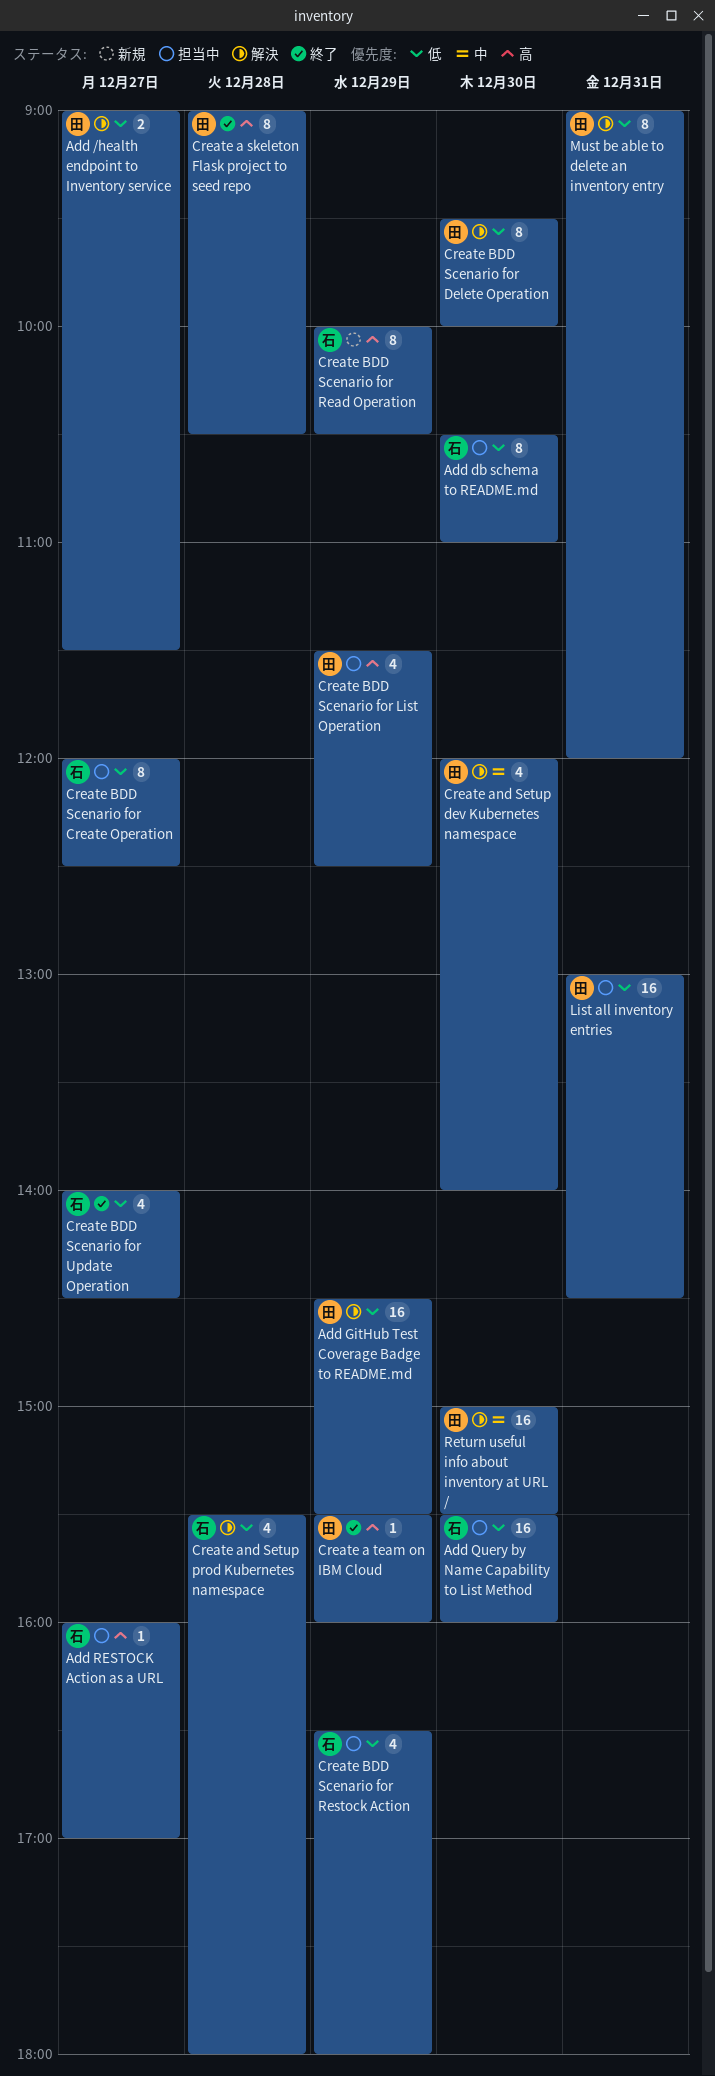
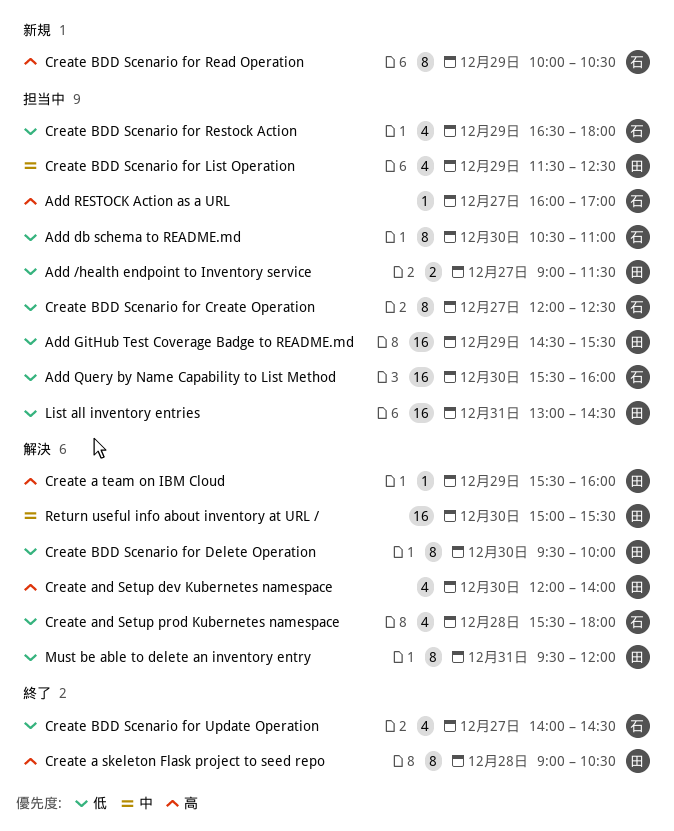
Add /health endpoint to Inventory service, status: 解決 -> 担当中
Add GitHub Test Coverage Badge to README.md, status: 解決 -> 担当中
Create a team on IBM Cloud, status: 終了 -> 解決
Create and Setup dev Kubernetes namespace, priority: 中 -> 高
Create BDD Scenario for List Operation, priority: 高 -> 中
Must be able to delete an inventory entry, begins: 09:00 -> 09:30

